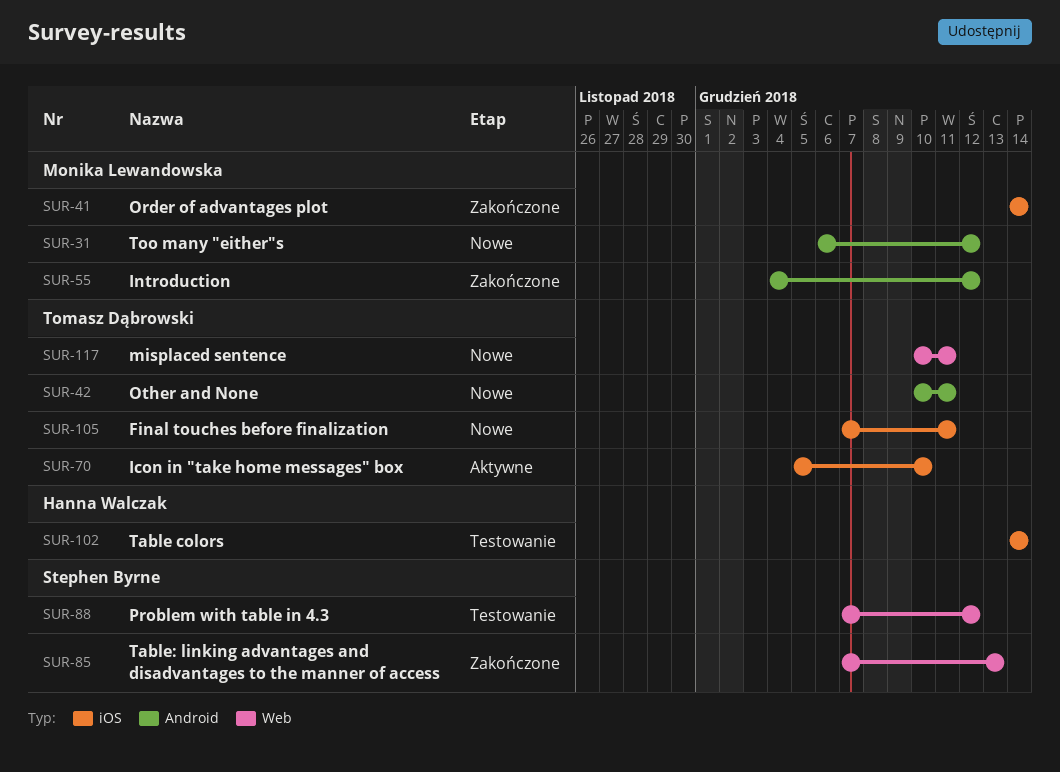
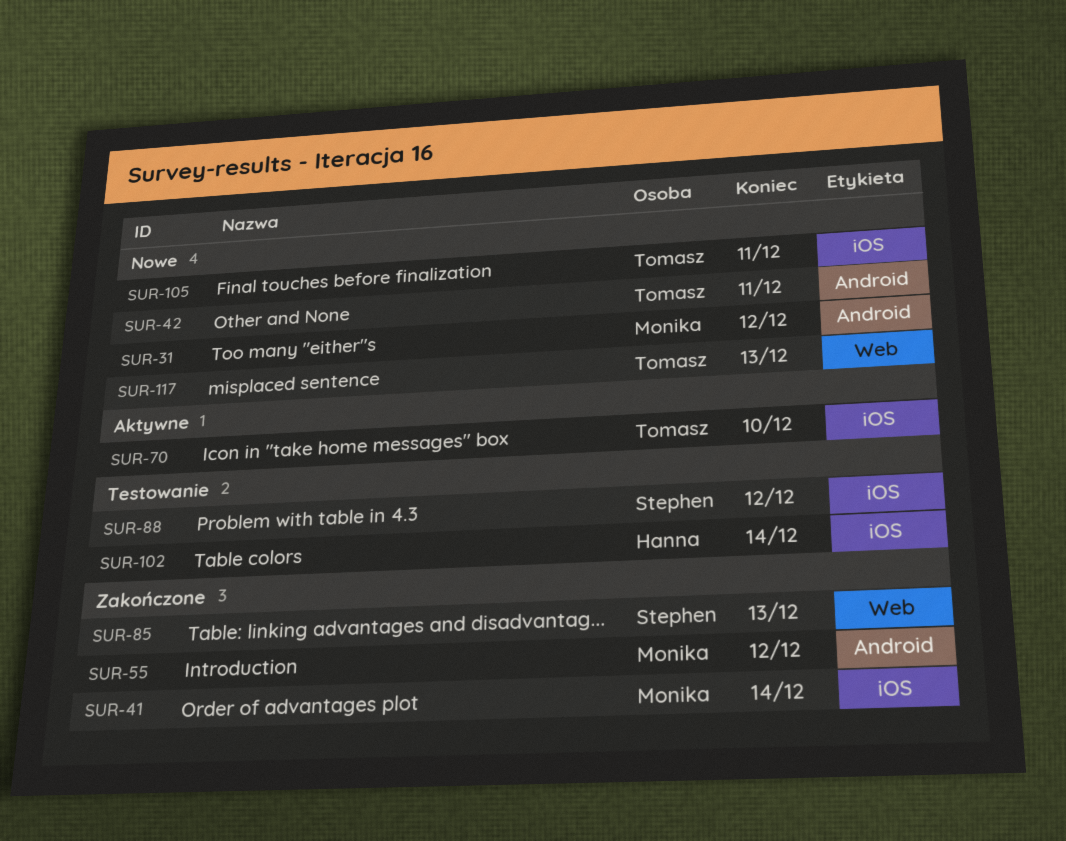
SUR-88, label: Web -> iOS
SUR-117, due: Dec 11 -> Dec 13

